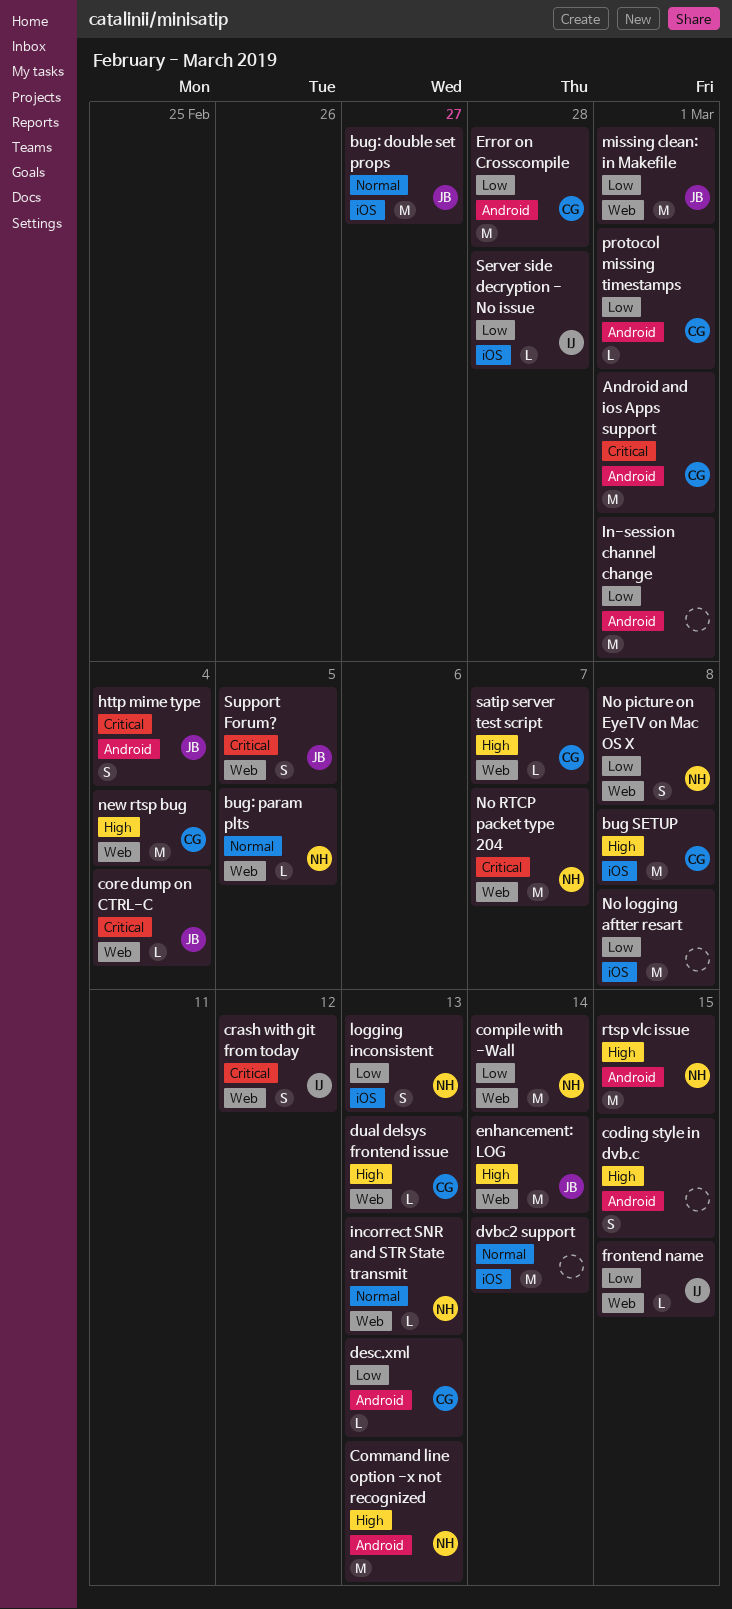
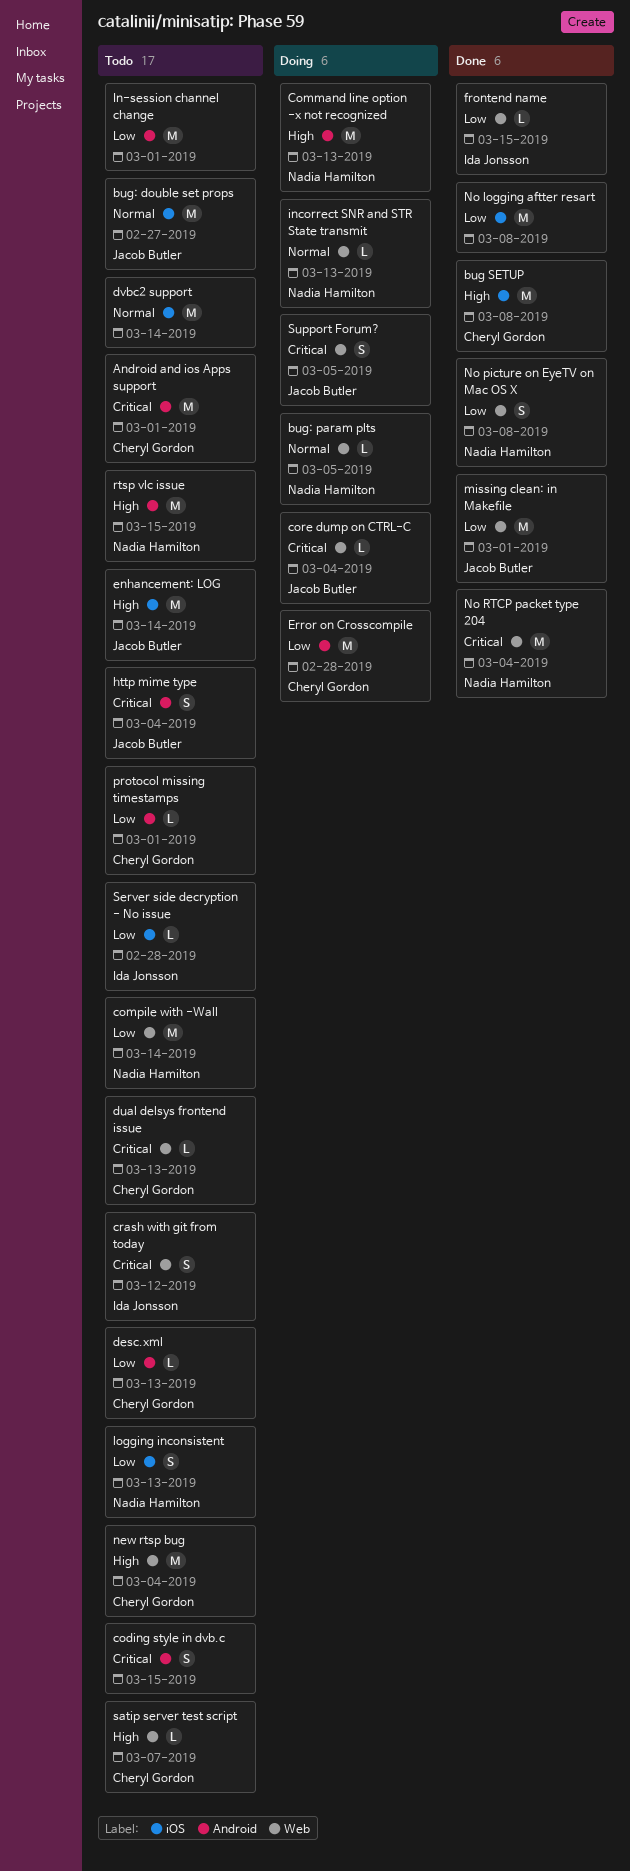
coding style in dvb.c, priority: High -> Critical
dual delsys frontend issue, priority: High -> Critical
enhancement: LOG, label: Web -> iOS
No RTCP packet type 204, due: Mar 7 -> Mar 4

